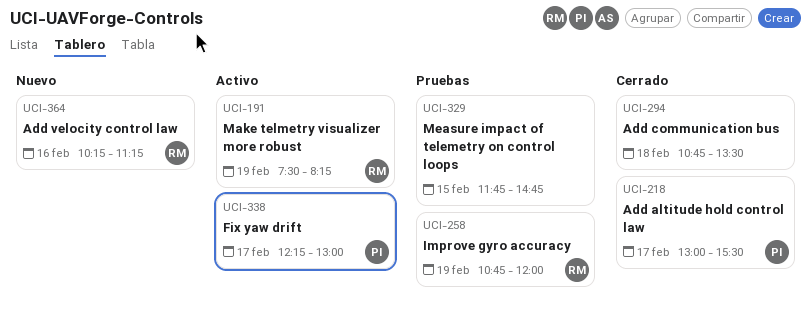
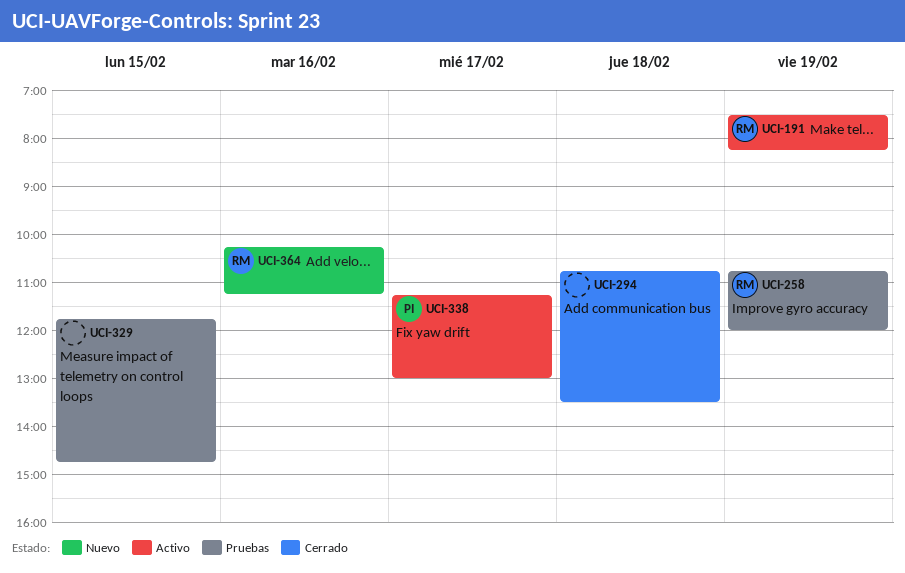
UCI-218: present -> none
UCI-338, begins: 12:15 -> 11:15

